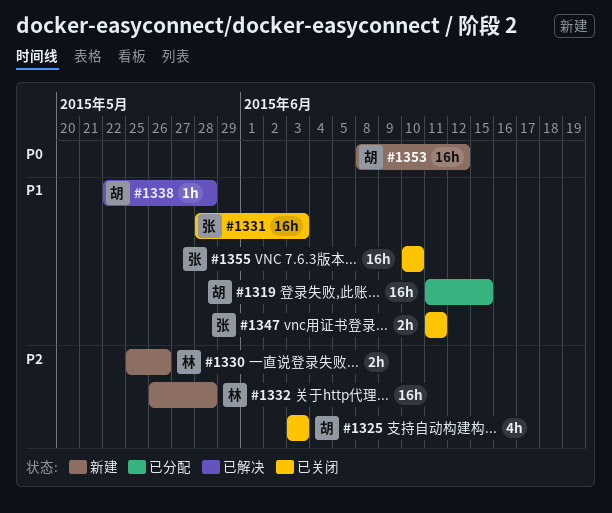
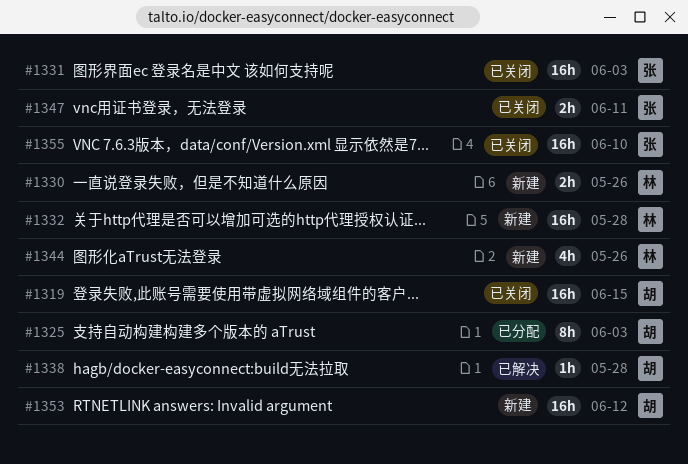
#1319, status: 已分配 -> 已关闭
#1325, status: 已关闭 -> 已分配
#1325, estimate: 4h -> 8h
#1344: none -> present

